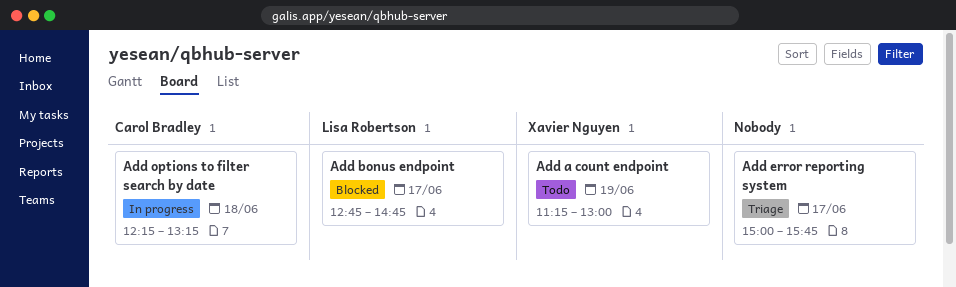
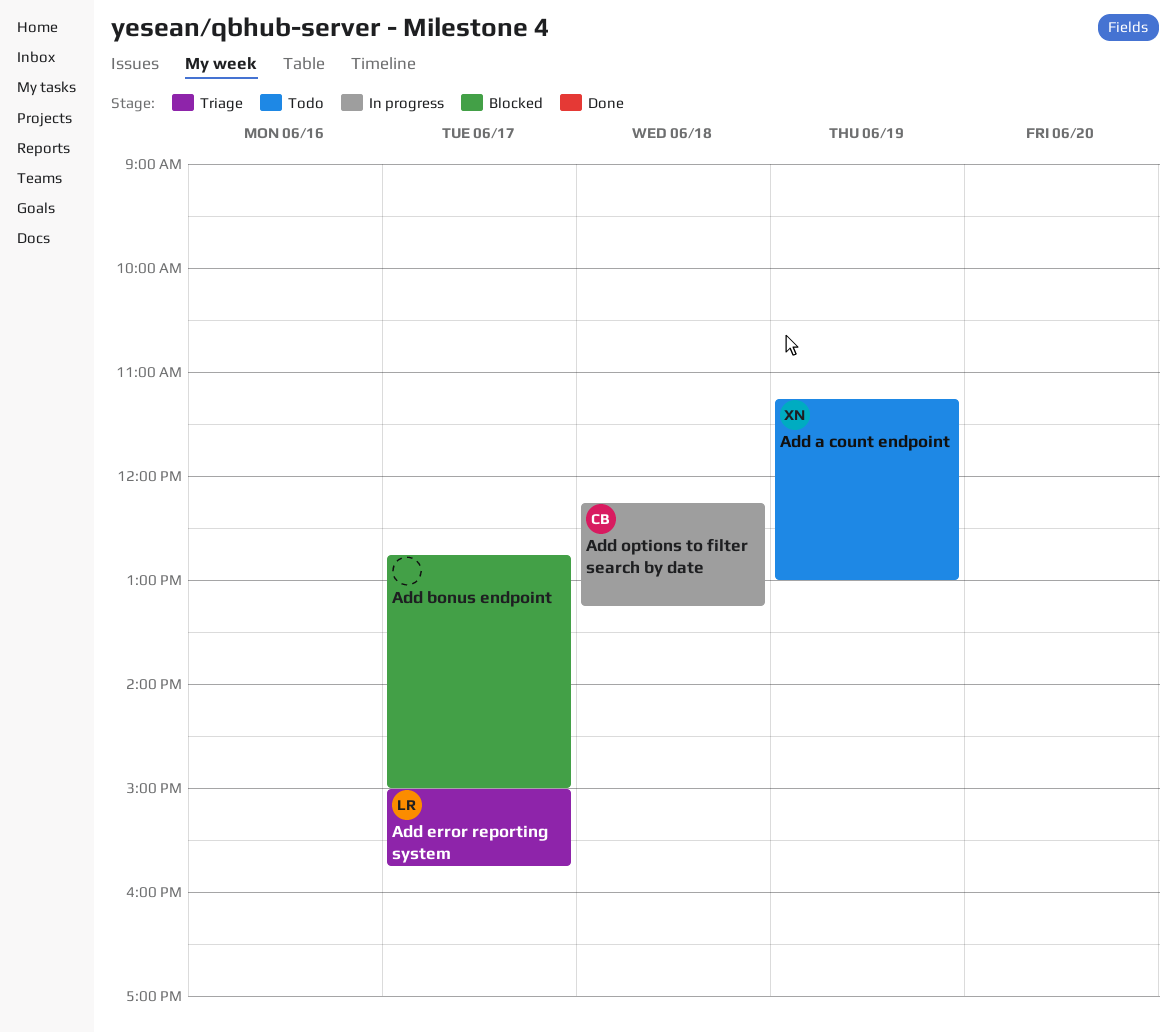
Add bonus endpoint, owner: Lisa Robertson -> none
Add bonus endpoint, ends: 14:45 -> 15:00
Add error reporting system, owner: none -> Lisa Robertson

